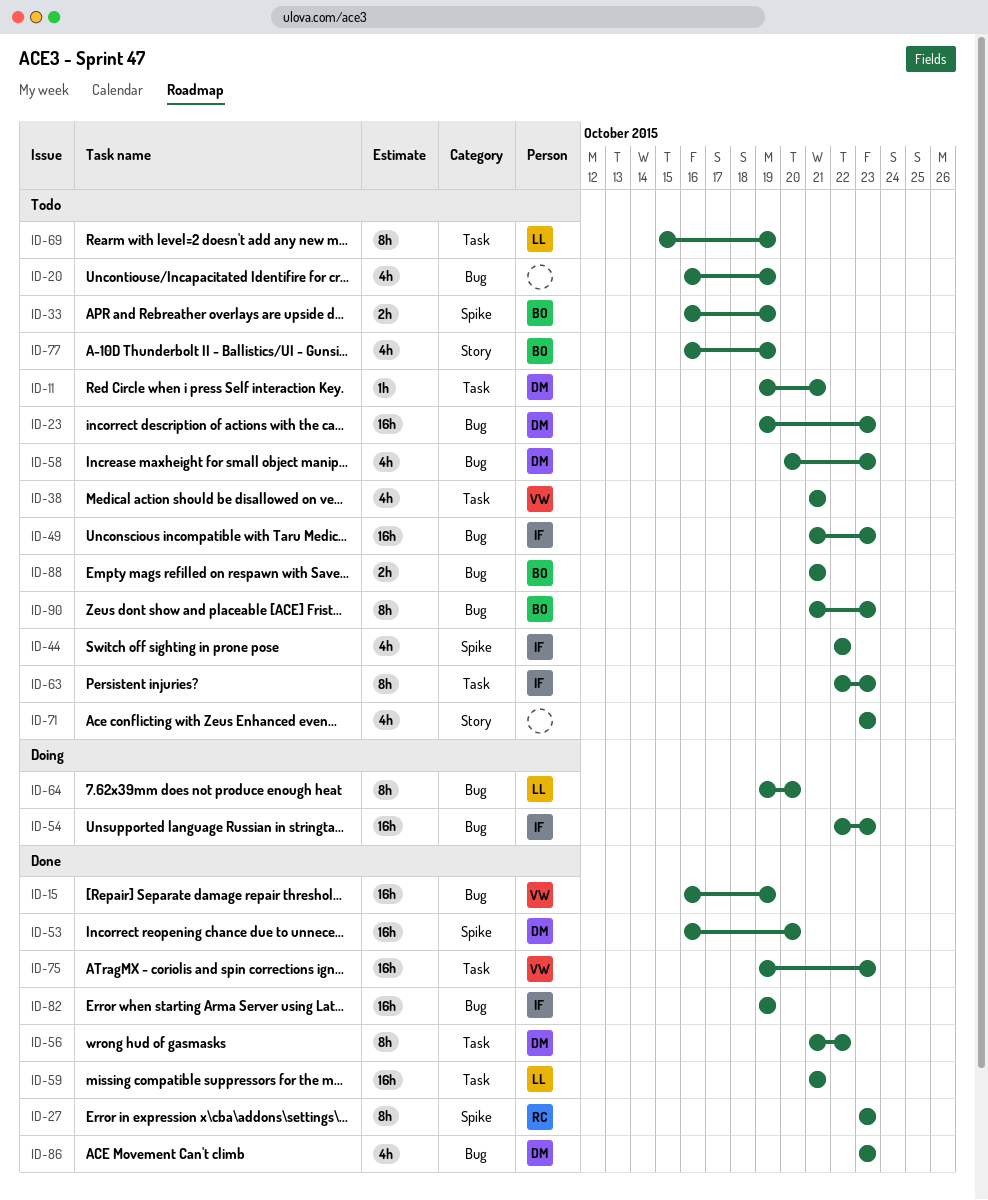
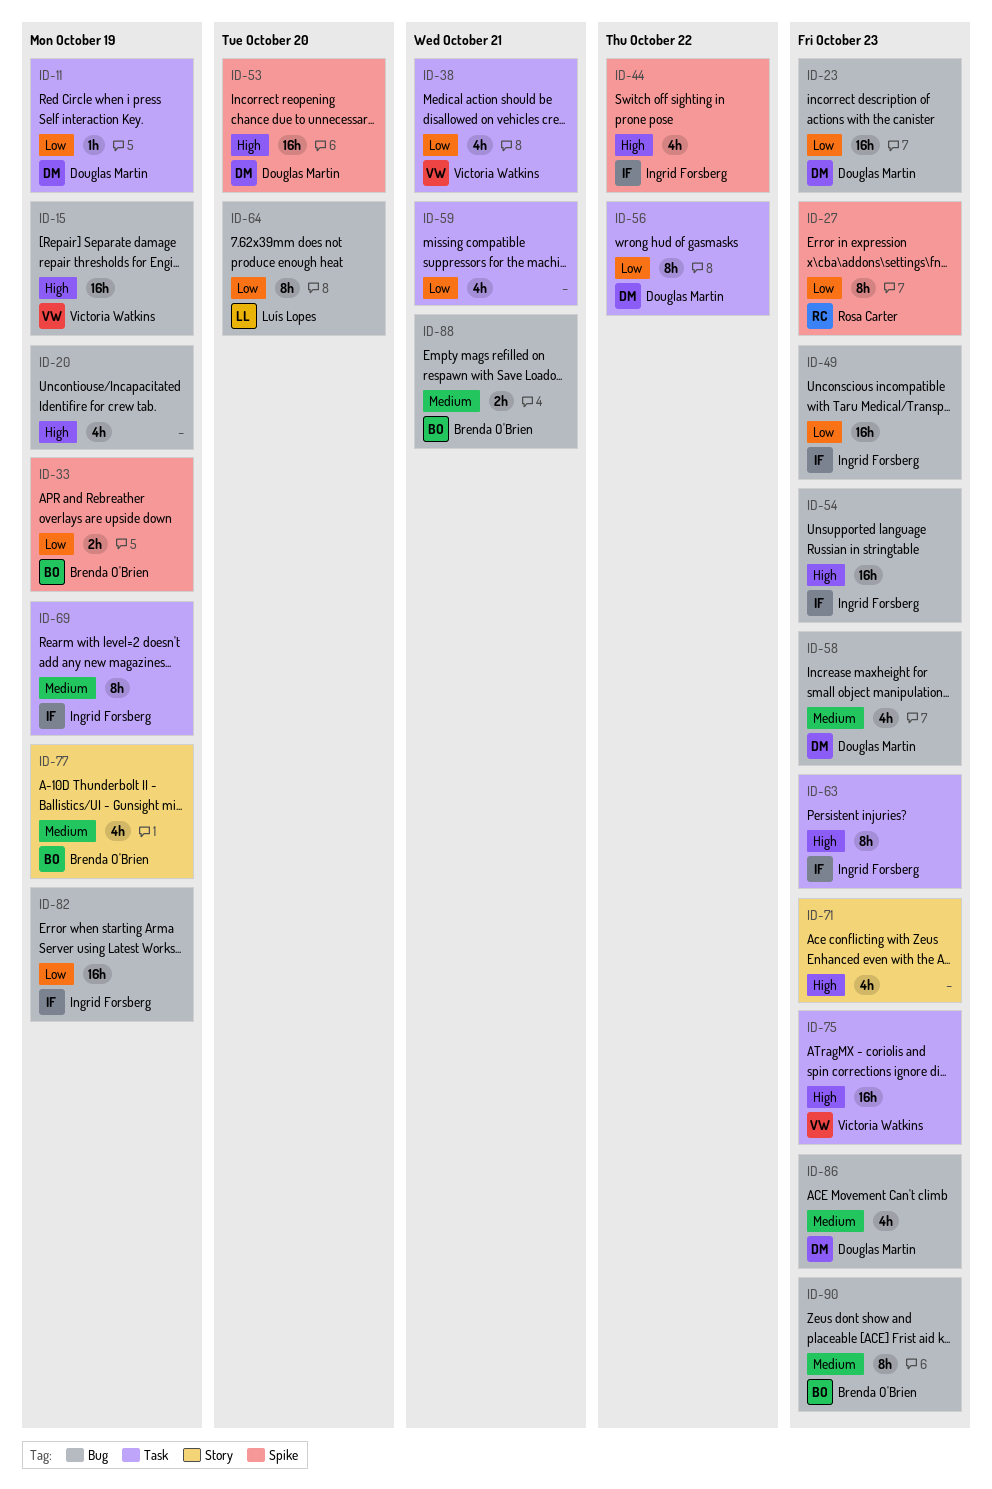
ID-11, due: Oct 21 -> Oct 19
ID-59, owner: Luís Lopes -> none
ID-59, estimate: 16h -> 4h
ID-69, owner: Luís Lopes -> Ingrid Forsberg

